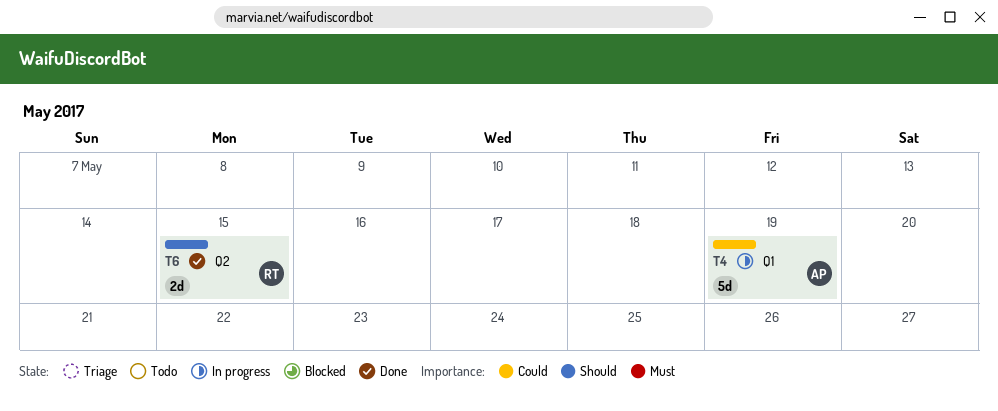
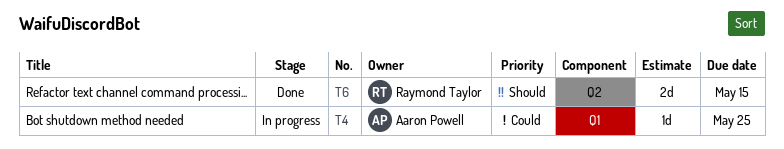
T4, estimate: 5d -> 1d
T4, due: May 19 -> May 25

